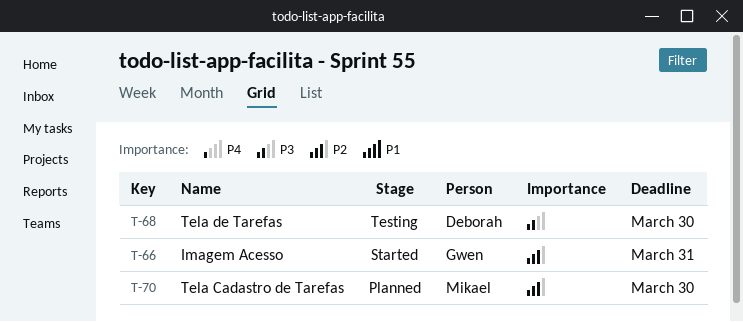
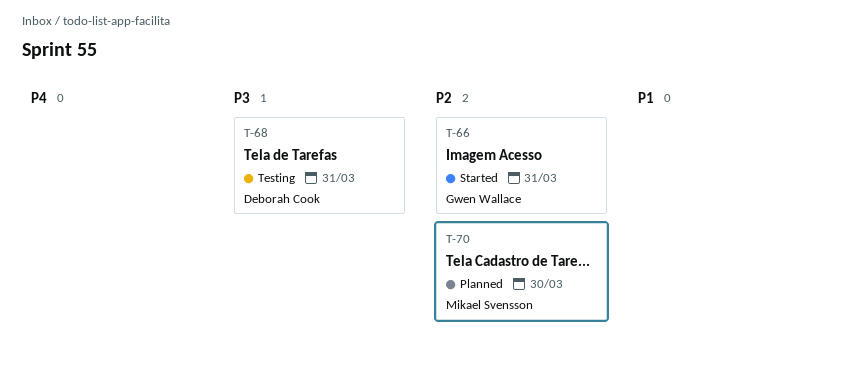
T-68, due: Mar 30 -> Mar 31

